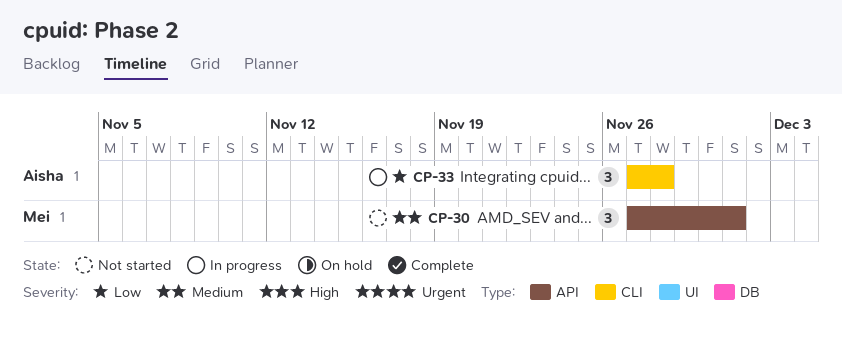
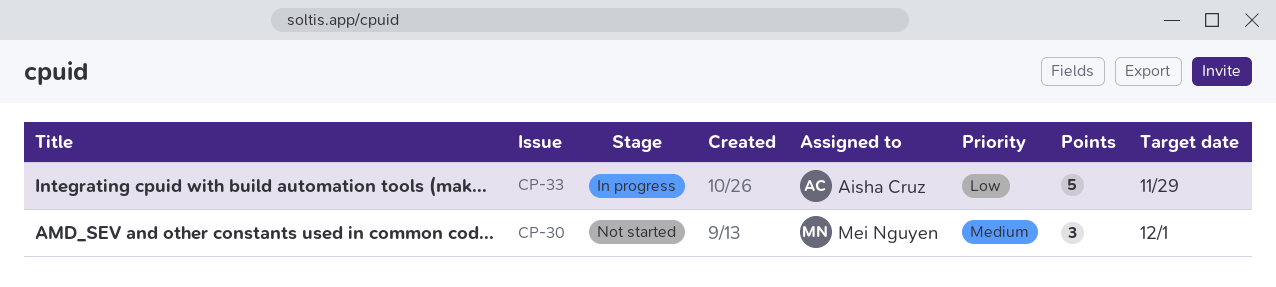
CP-33, estimate: 3 -> 5
CP-33, due: Nov 28 -> Nov 29

